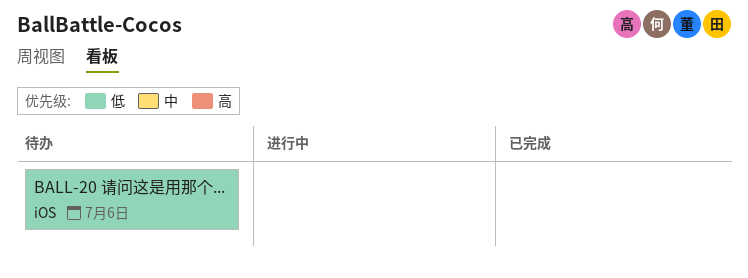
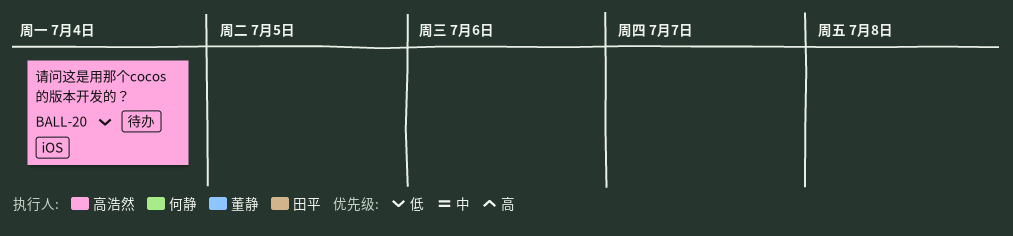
BALL-20, due: Jul 6 -> Jul 4

